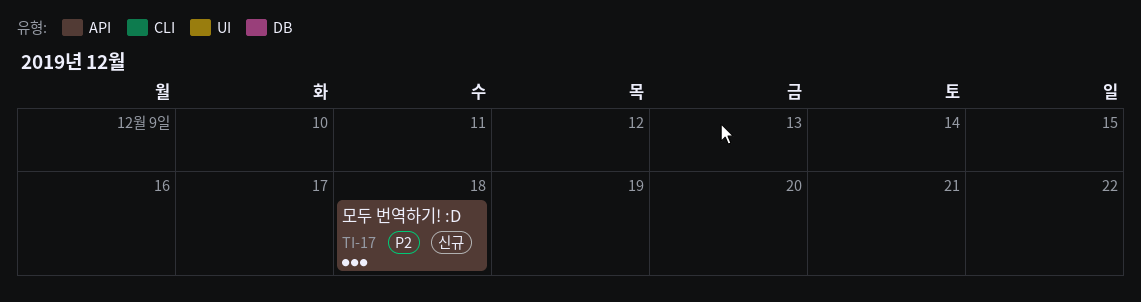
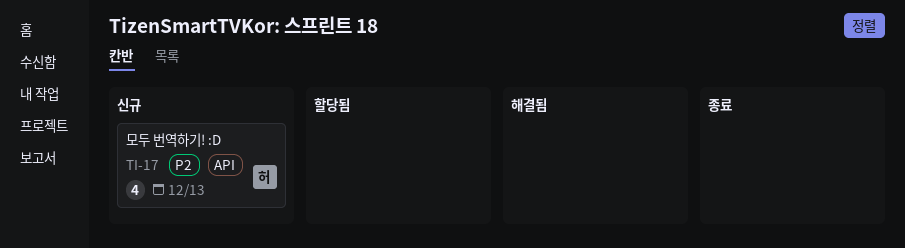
TI-17, estimate: 3 -> 4
TI-17, due: Dec 18 -> Dec 13

